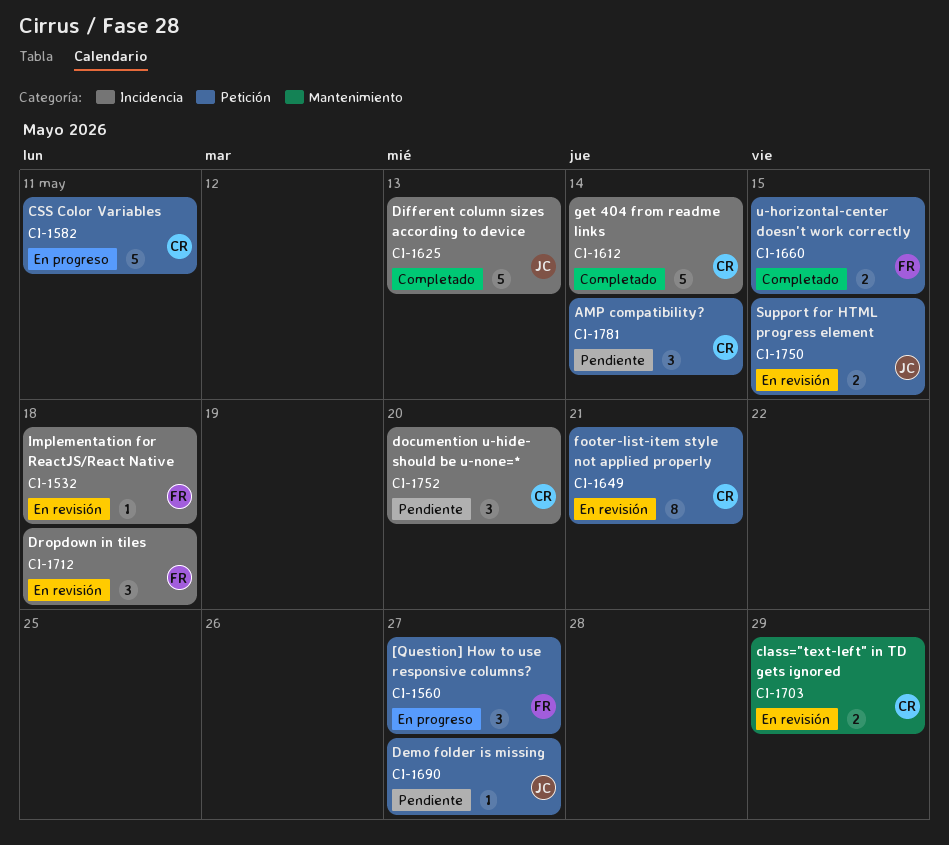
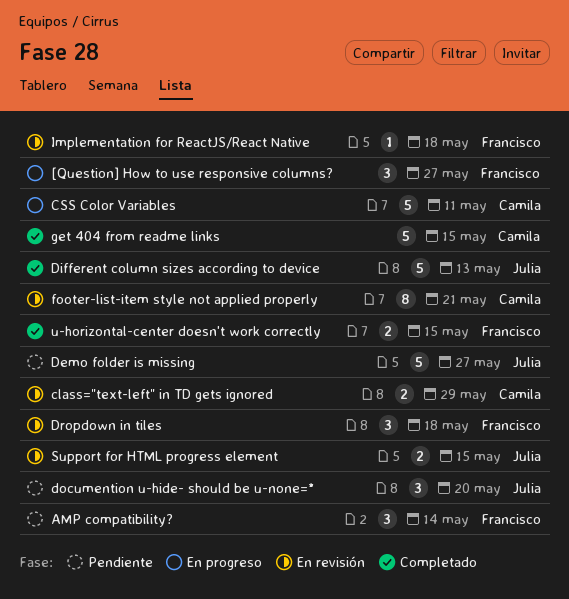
AMP compatibility?, owner: Camila -> Francisco
Demo folder is missing, estimate: 1 -> 5
documention u-hide- should be u-none=*, owner: Camila -> Julia
get 404 from readme links, due: May 14 -> May 15

